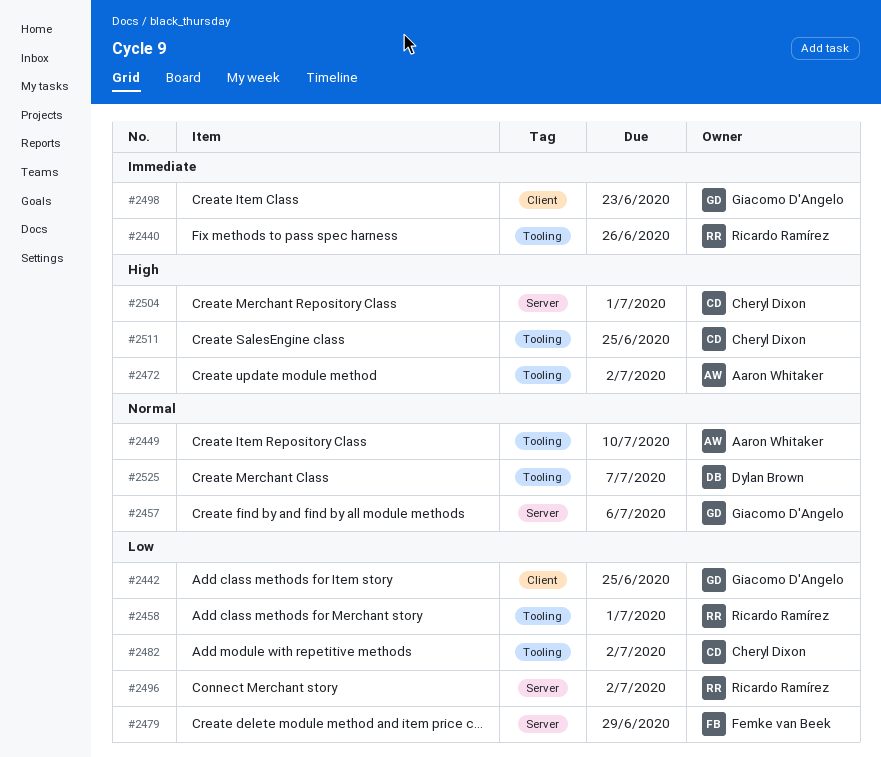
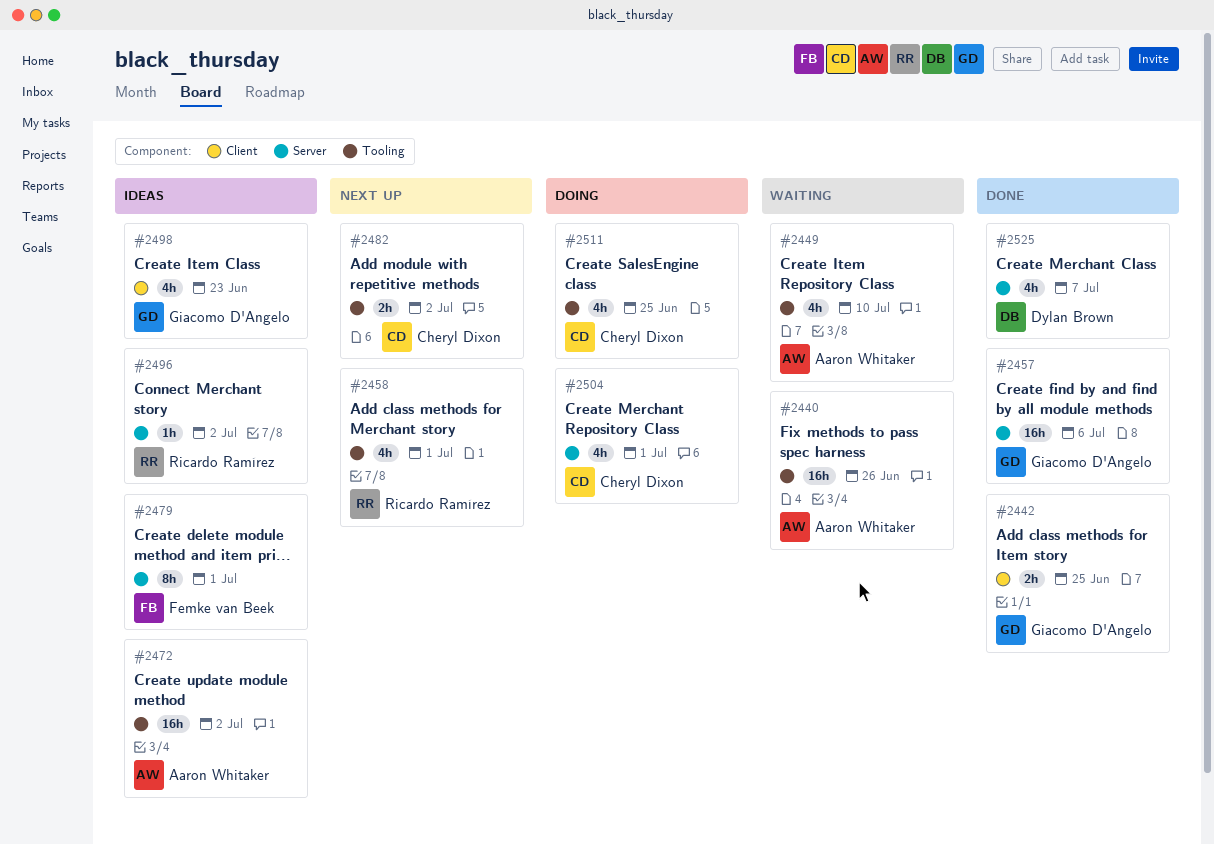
#2440, owner: Ricardo Ramírez -> Aaron Whitaker
#2479, due: Jun 29 -> Jul 1
#2525, label: Tooling -> Server

